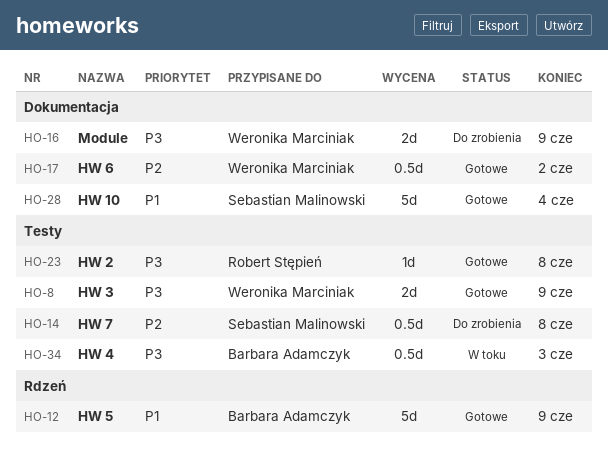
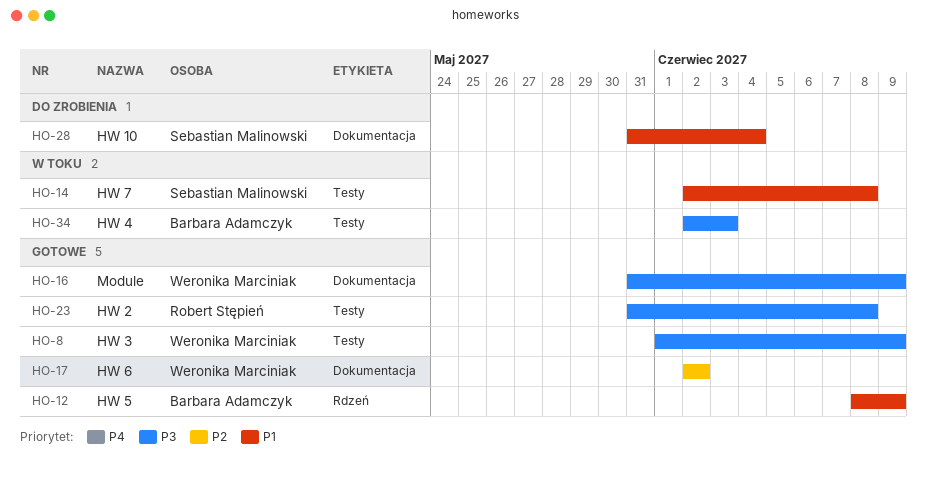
HO-14, status: Do zrobienia -> W toku
HO-14, priority: P2 -> P1
HO-16, status: Do zrobienia -> Gotowe
HO-28, status: Gotowe -> Do zrobienia

